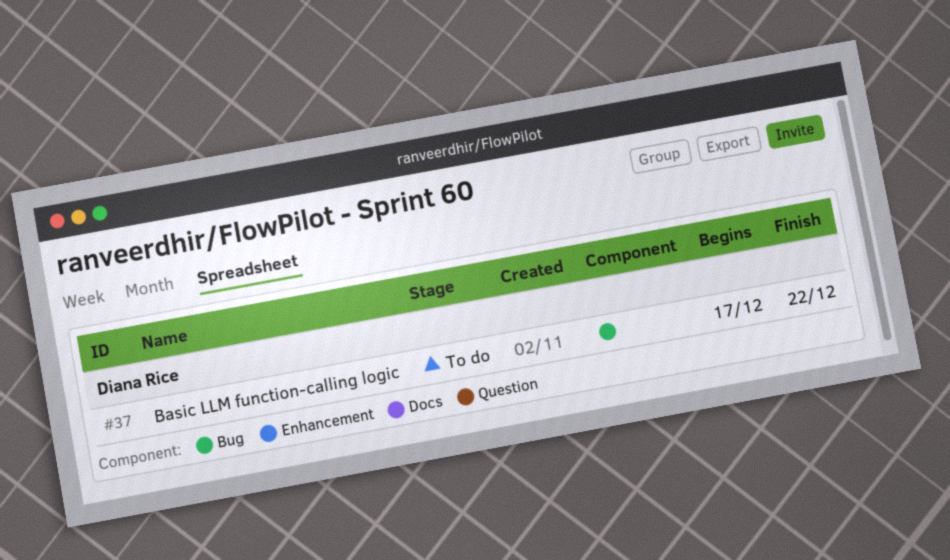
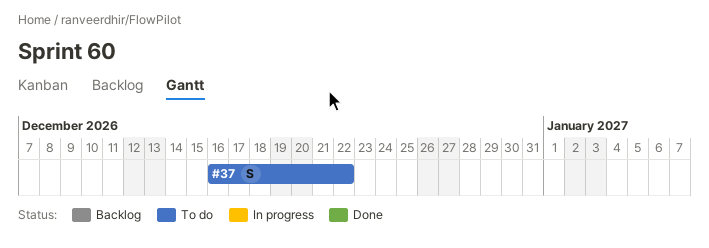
#37, start: Dec 17 -> Dec 16

